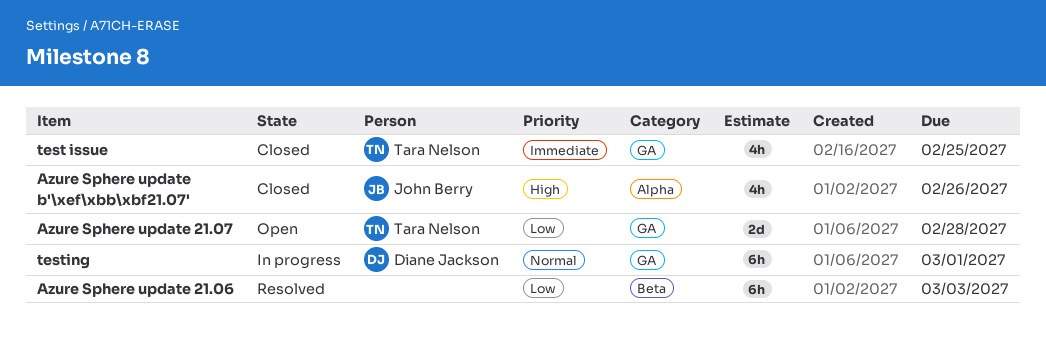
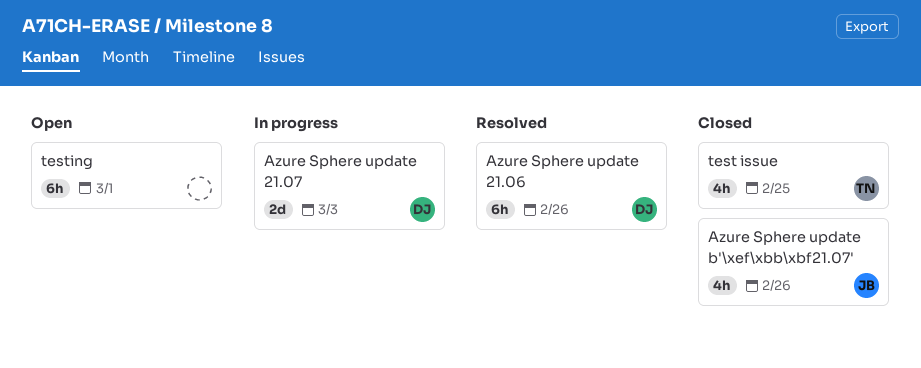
Azure Sphere update 21.06, owner: none -> Diane Jackson
Azure Sphere update 21.06, due: Mar 3 -> Feb 26
Azure Sphere update 21.07, status: Open -> In progress
Azure Sphere update 21.07, owner: Tara Nelson -> Diane Jackson
Azure Sphere update 21.07, due: Feb 28 -> Mar 3
testing, status: In progress -> Open
testing, owner: Diane Jackson -> none

